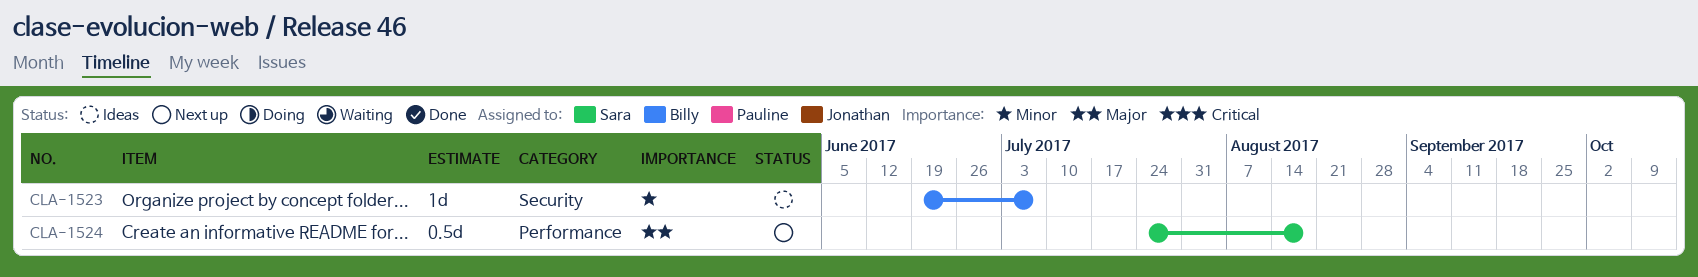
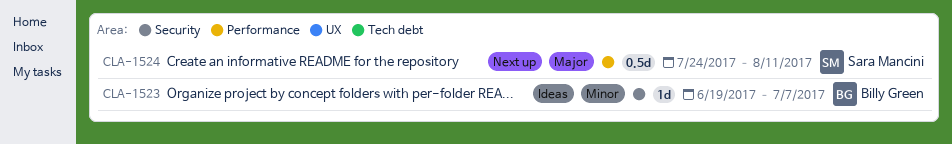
CLA-1524, due: Aug 18 -> Aug 11

